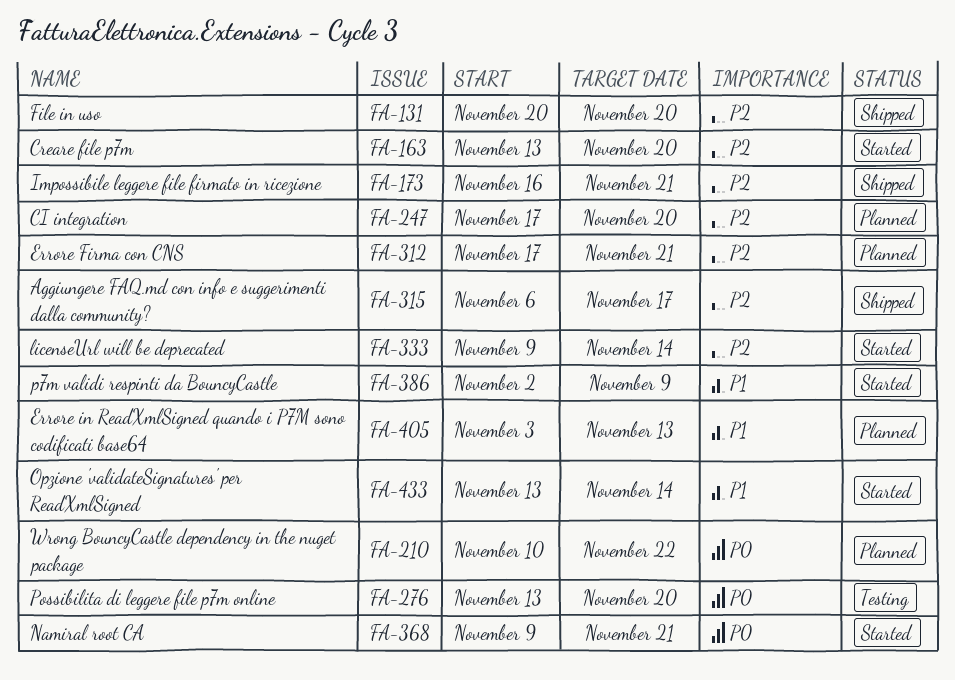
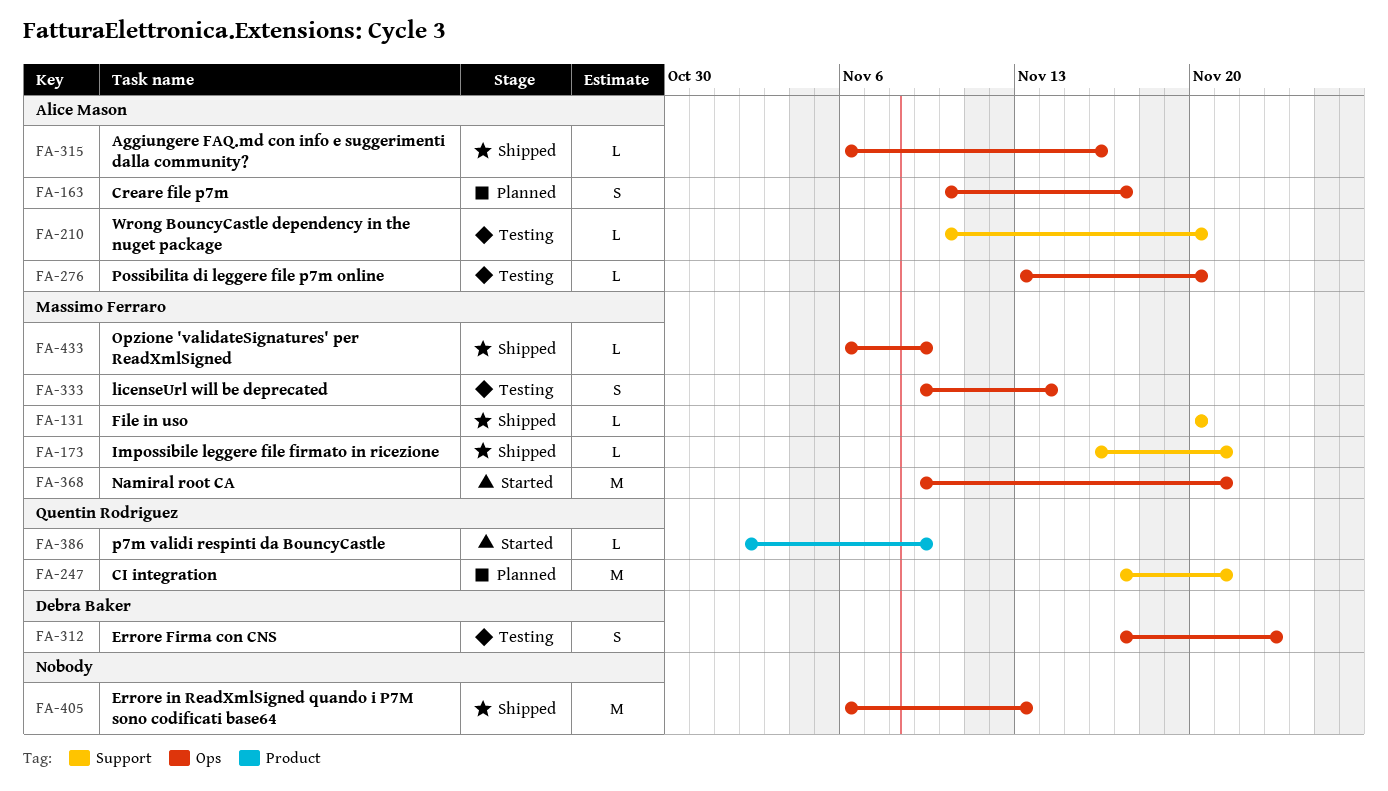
FA-163, status: Started -> Planned
FA-163, start: Nov 13 -> Nov 10
FA-163, due: Nov 20 -> Nov 17
FA-210, status: Planned -> Testing
FA-210, due: Nov 22 -> Nov 20
FA-247, due: Nov 20 -> Nov 21
FA-312, status: Planned -> Testing
FA-312, due: Nov 21 -> Nov 23
FA-315, due: Nov 17 -> Nov 16
FA-333, status: Started -> Testing
FA-405, status: Planned -> Shipped
FA-405, start: Nov 3 -> Nov 6
FA-433, status: Started -> Shipped
FA-433, start: Nov 13 -> Nov 6
FA-433, due: Nov 14 -> Nov 9

